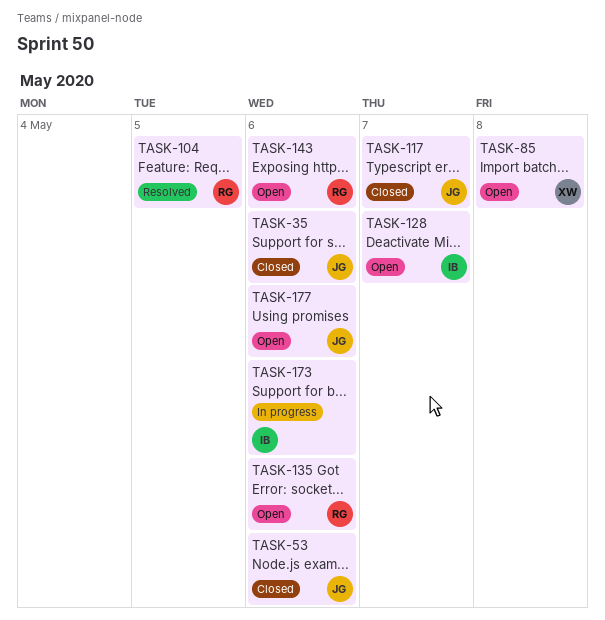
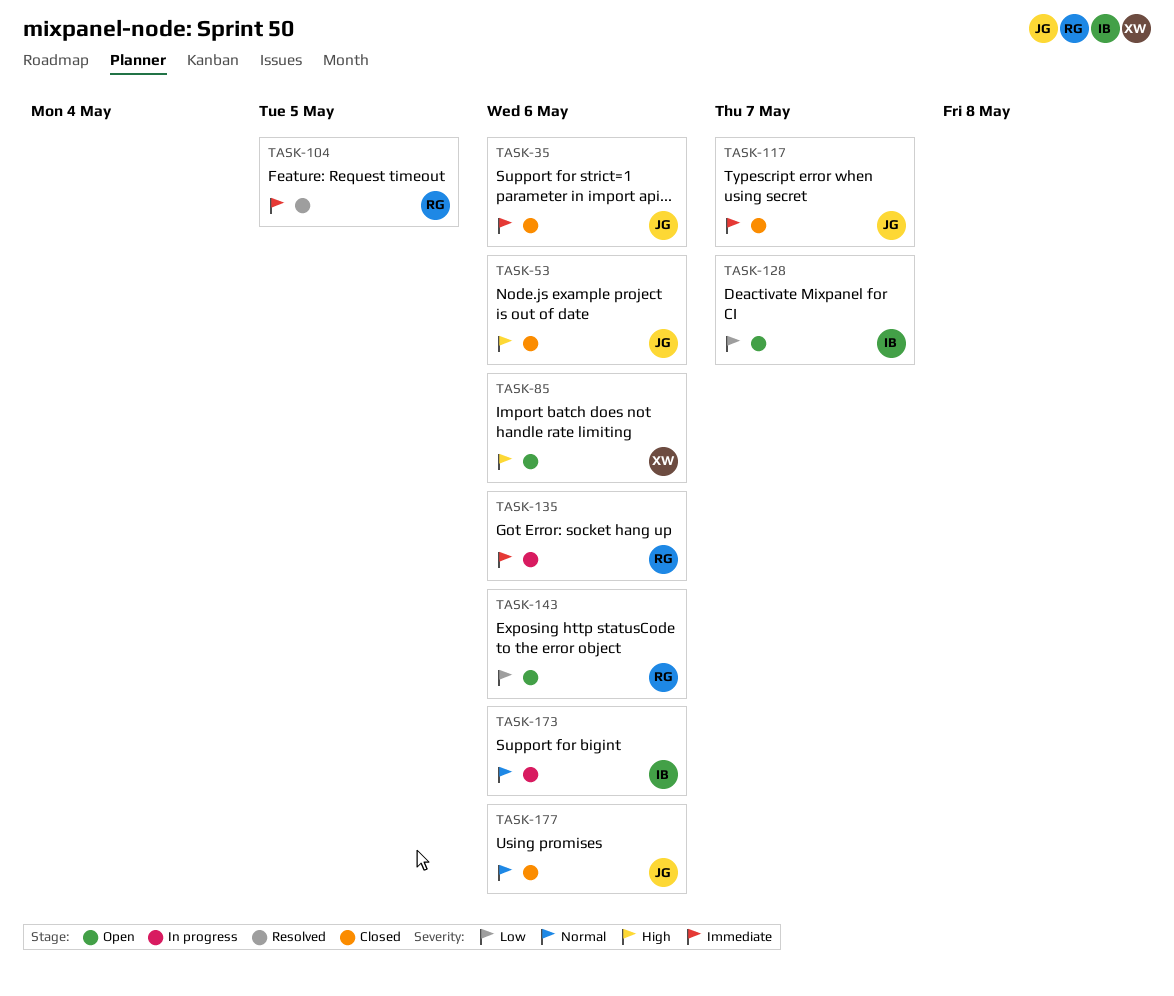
TASK-85, due: May 8 -> May 6
TASK-135, status: Open -> In progress
TASK-177, status: Open -> Closed

